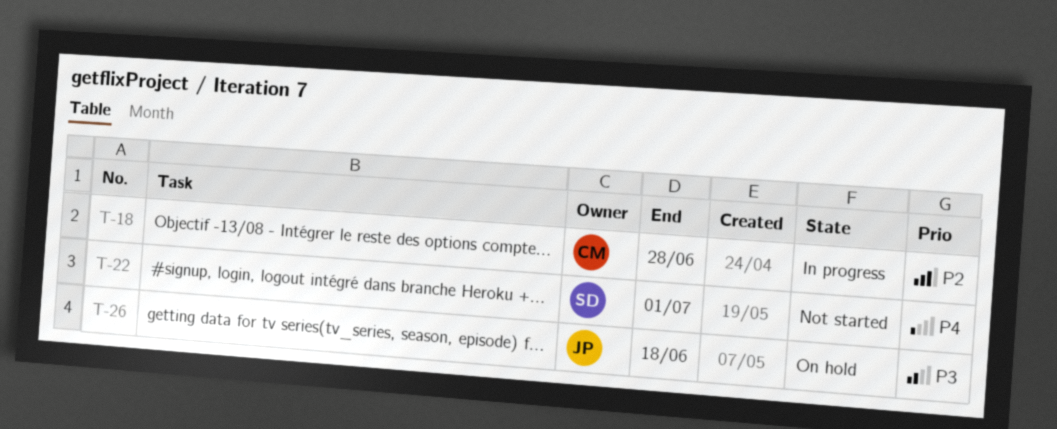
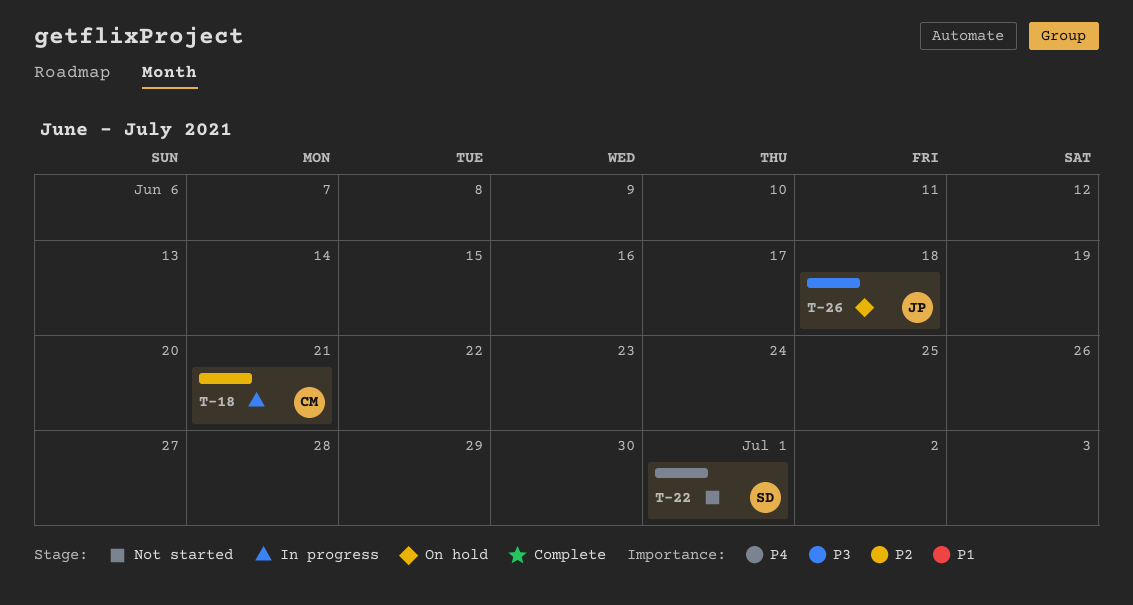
T-18, due: Jun 28 -> Jun 21

